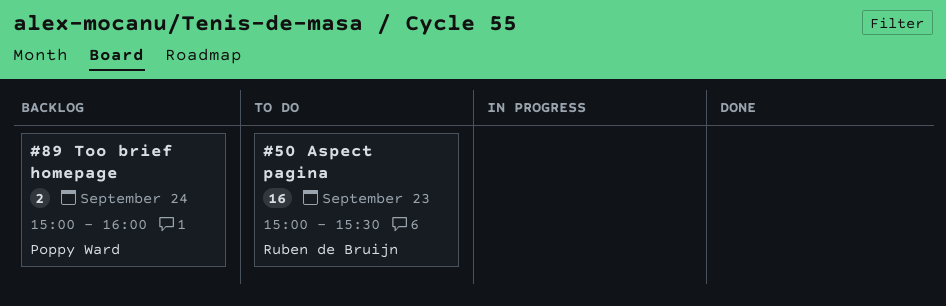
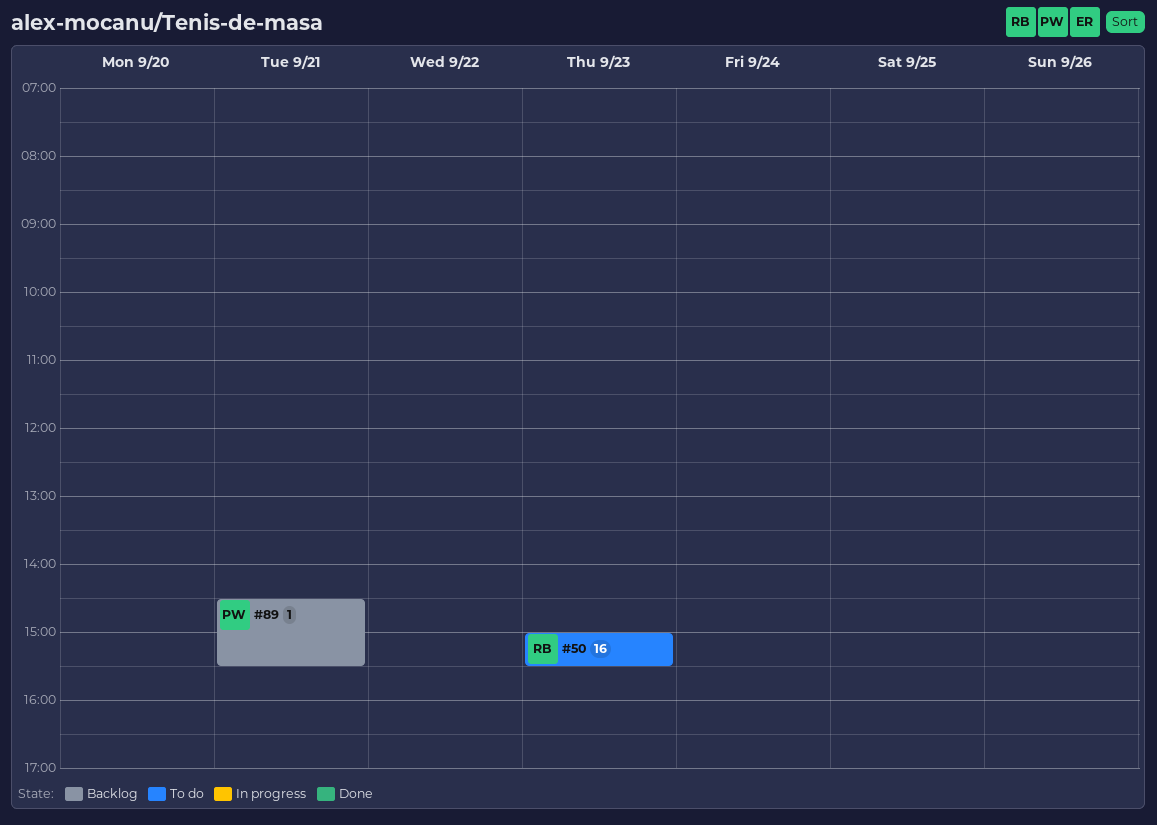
#89, estimate: 2 -> 1
#89, day: Sep 24 -> Sep 21
#89, begins: 15:00 -> 14:30
#89, ends: 16:00 -> 15:30

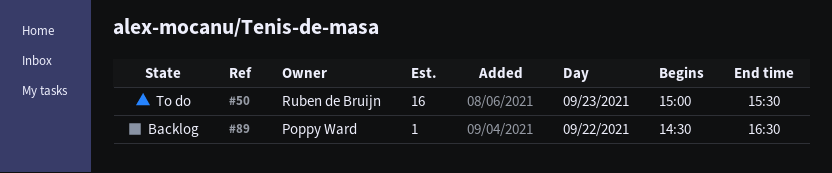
#89, day: Sep 21 -> Sep 22
#89, ends: 15:30 -> 16:30

